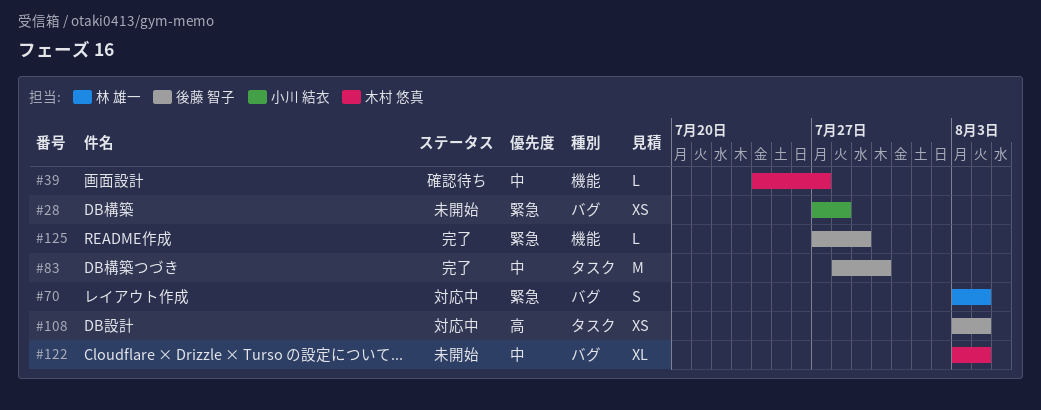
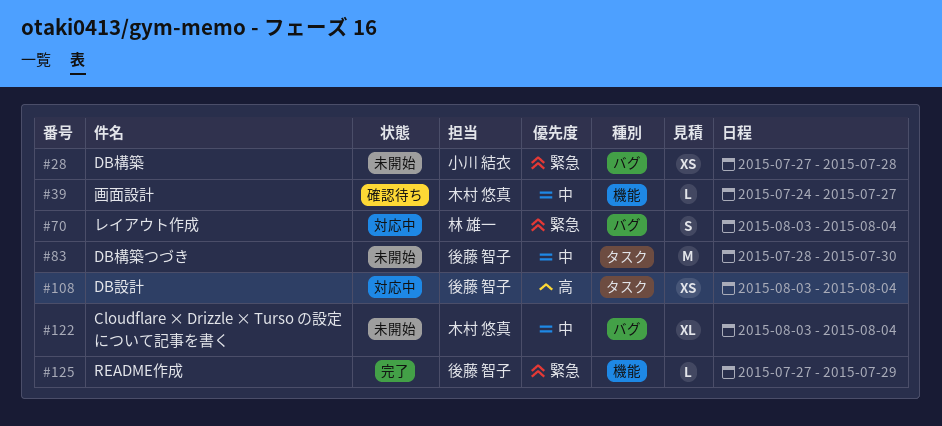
#83, status: 完了 -> 未開始

